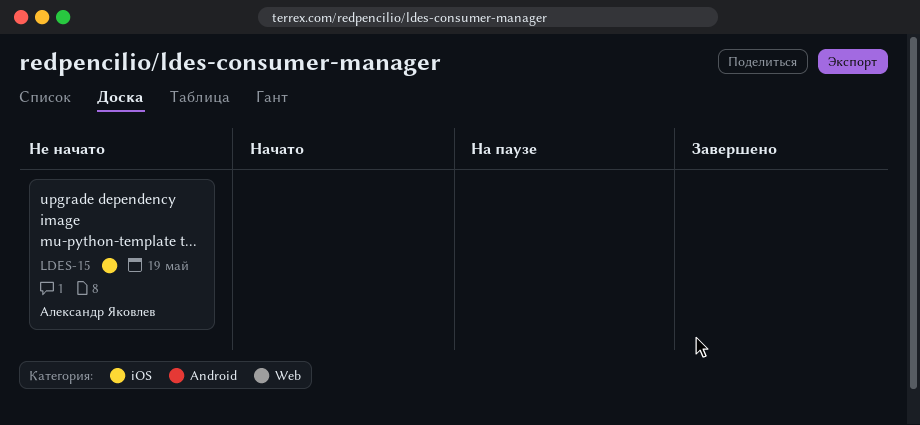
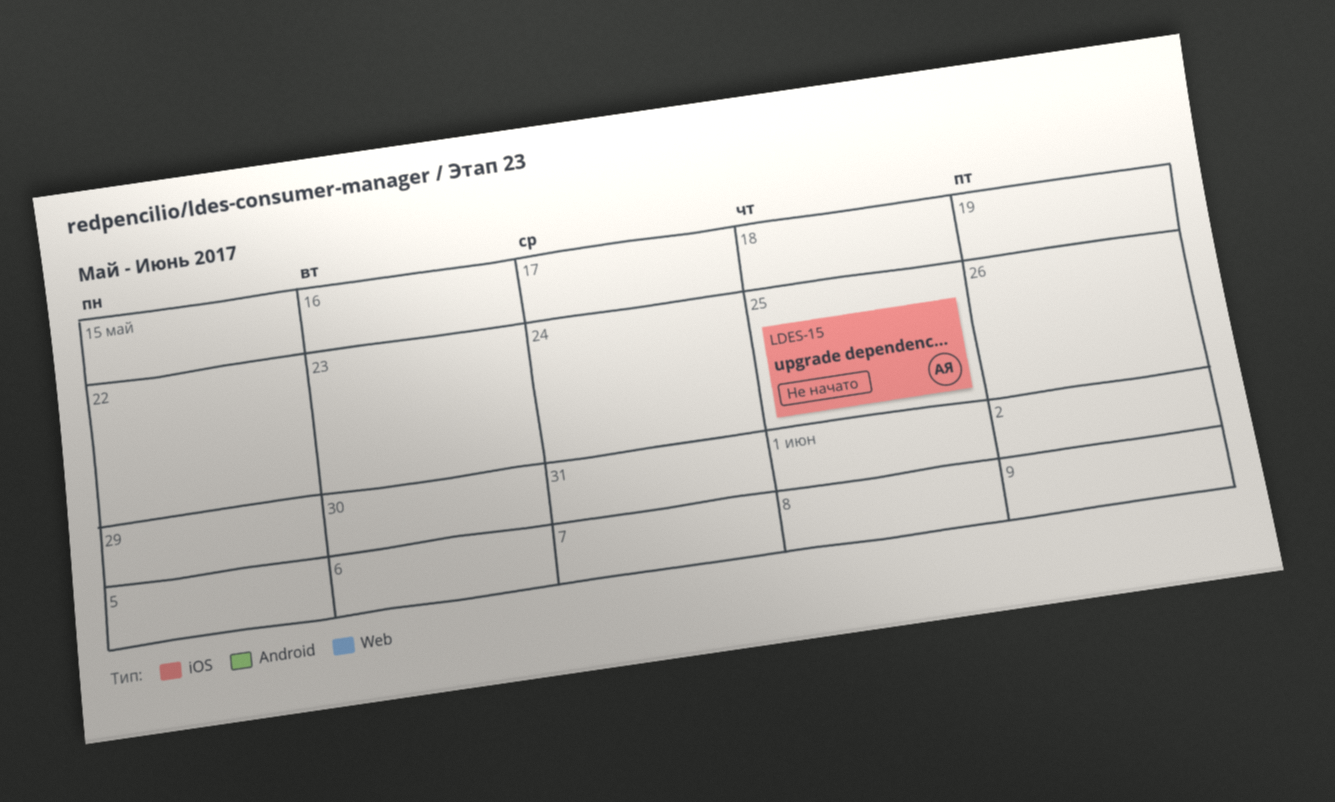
LDES-15, due: May 19 -> May 25

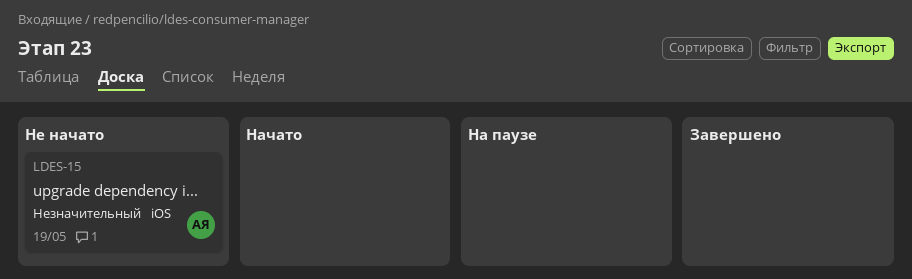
LDES-15, due: May 25 -> May 19

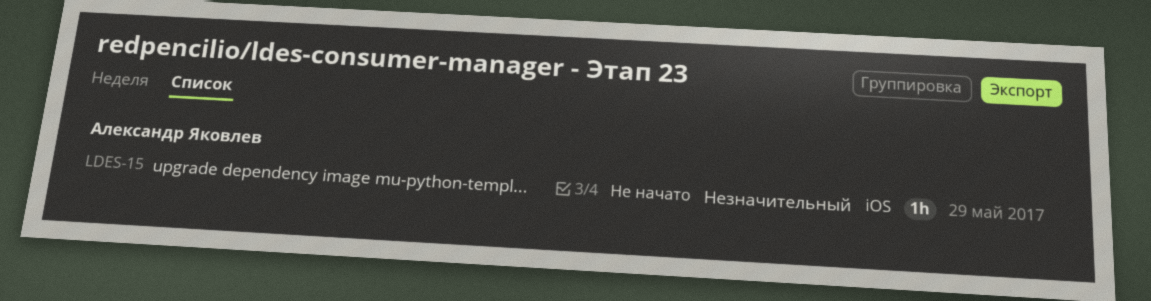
LDES-15, due: May 19 -> May 29

